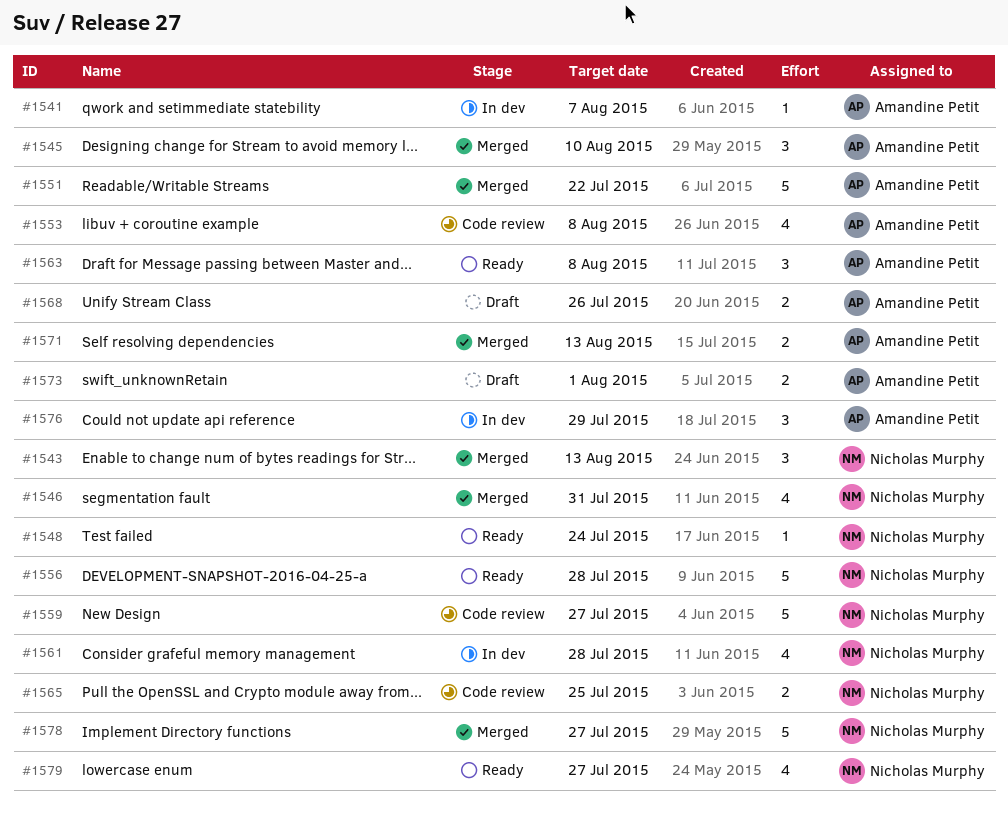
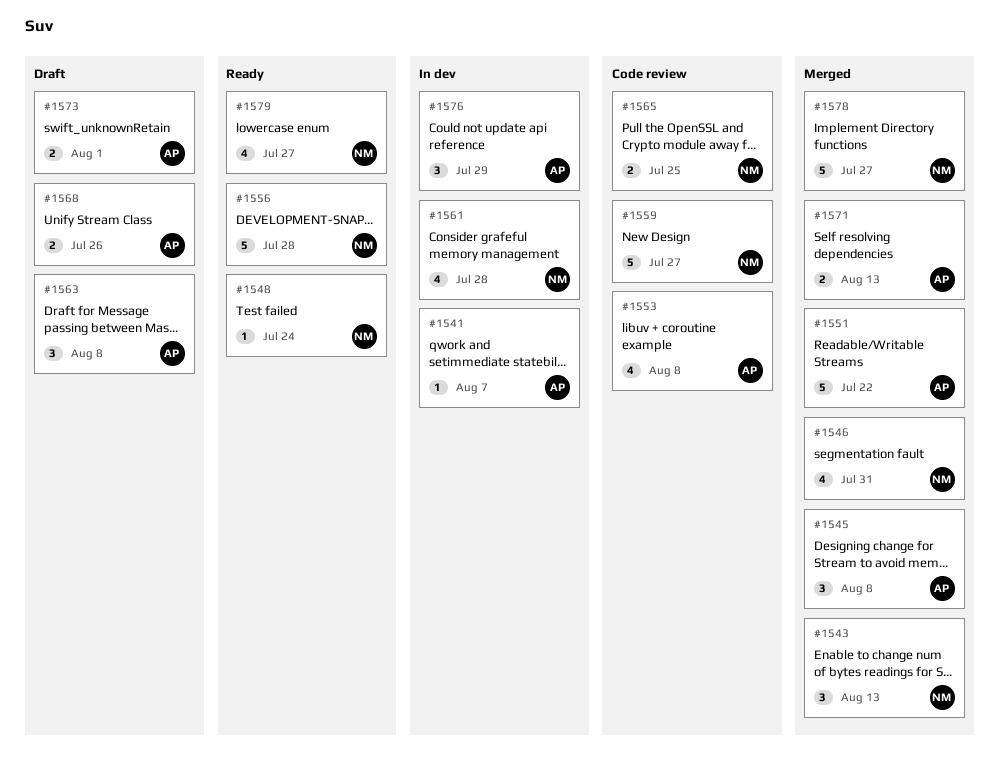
#1545, due: Aug 10 -> Aug 8
#1563, status: Ready -> Draft

